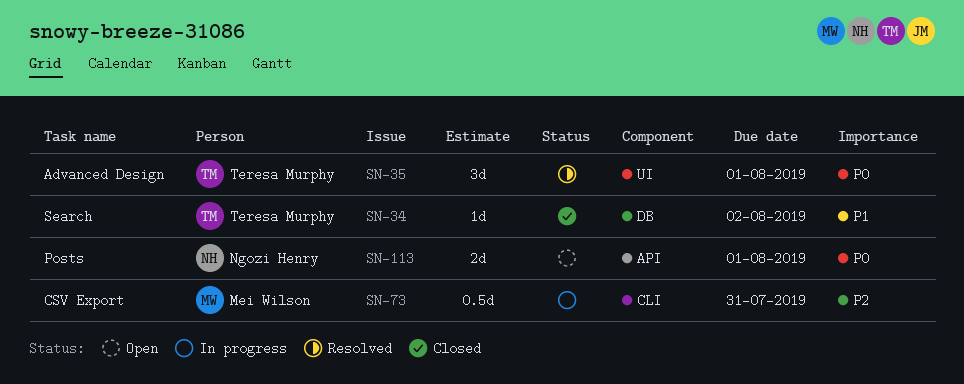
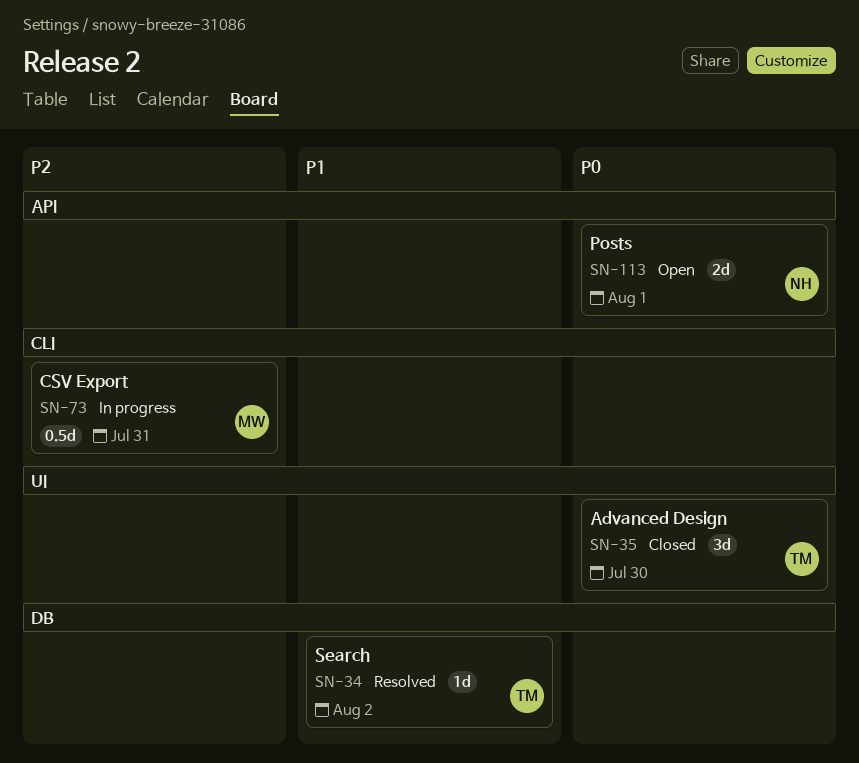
SN-34, status: Closed -> Resolved
SN-35, status: Resolved -> Closed
SN-35, due: Aug 1 -> Jul 30

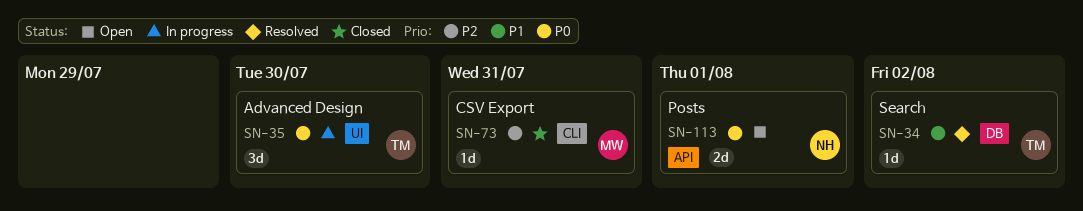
SN-35, status: Closed -> In progress
SN-73, status: In progress -> Closed
SN-73, estimate: 0.5d -> 1d

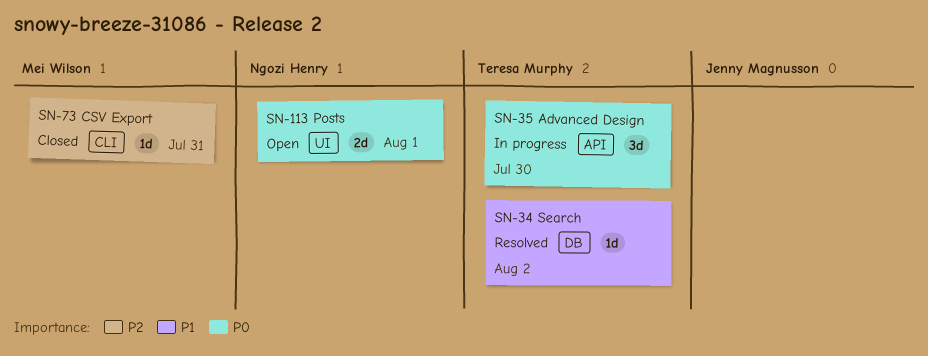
SN-35, label: UI -> API
SN-113, label: API -> UI

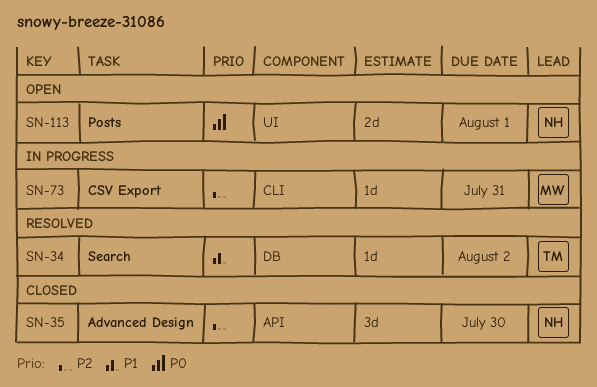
SN-35, status: In progress -> Closed
SN-35, owner: Teresa Murphy -> Ngozi Henry
SN-35, priority: P0 -> P2
SN-73, status: Closed -> In progress

